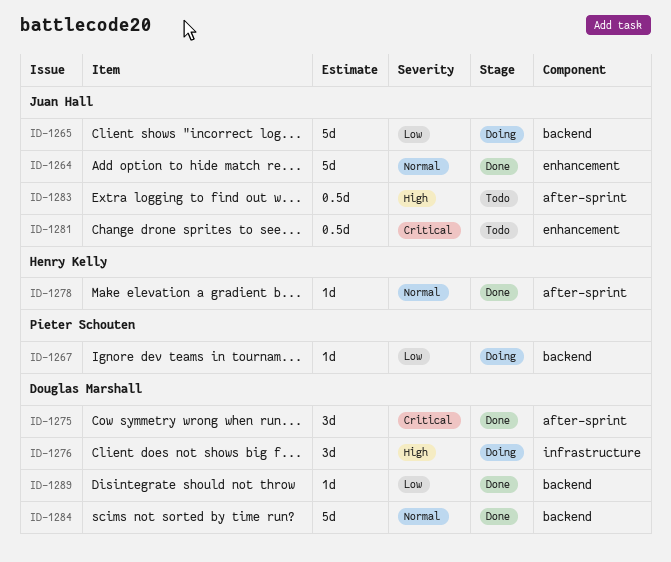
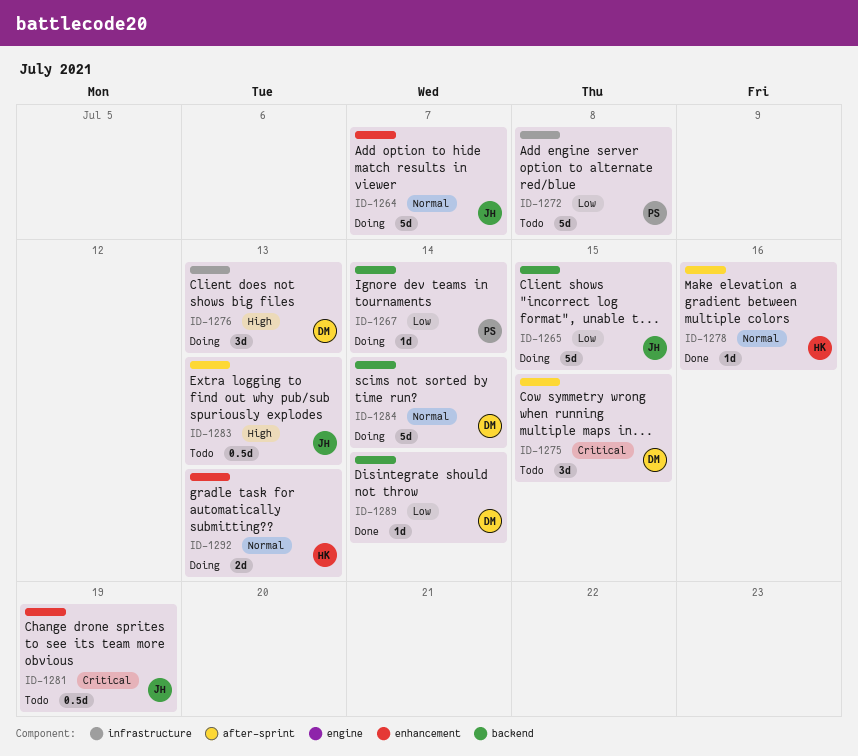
ID-1264, status: Done -> Doing
ID-1272: none -> present
ID-1275, status: Done -> Todo
ID-1284, status: Done -> Doing
ID-1292: none -> present

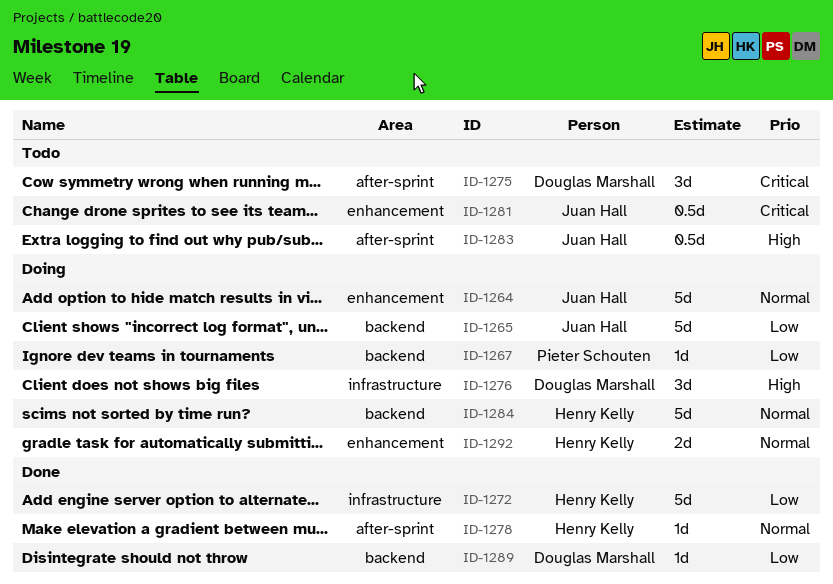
ID-1272, status: Todo -> Done
ID-1272, owner: Pieter Schouten -> Henry Kelly
ID-1284, owner: Douglas Marshall -> Henry Kelly

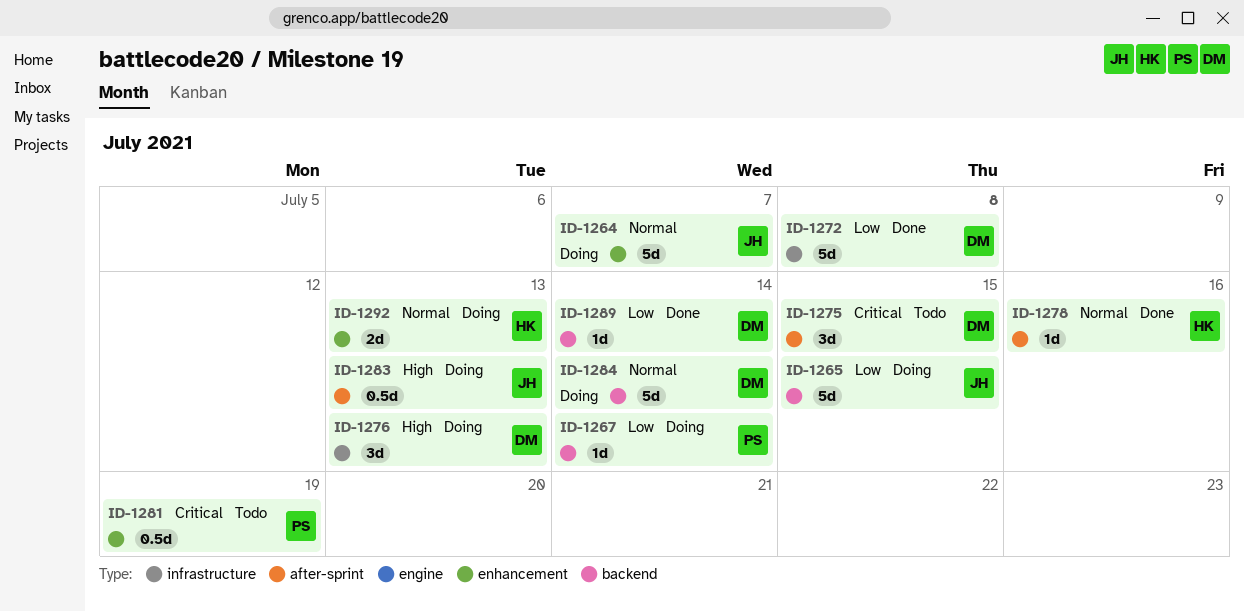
ID-1272, owner: Henry Kelly -> Douglas Marshall
ID-1281, owner: Juan Hall -> Pieter Schouten
ID-1283, status: Todo -> Doing
ID-1284, owner: Henry Kelly -> Douglas Marshall

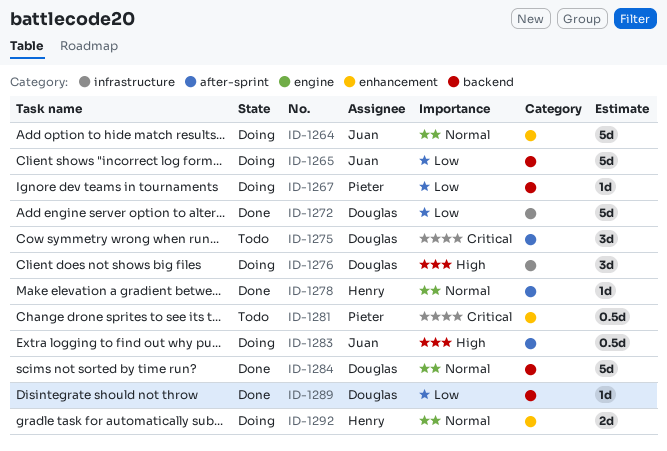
ID-1284, status: Doing -> Done

